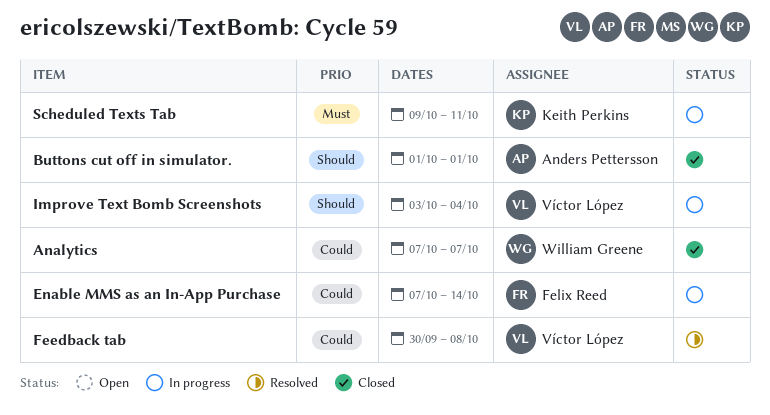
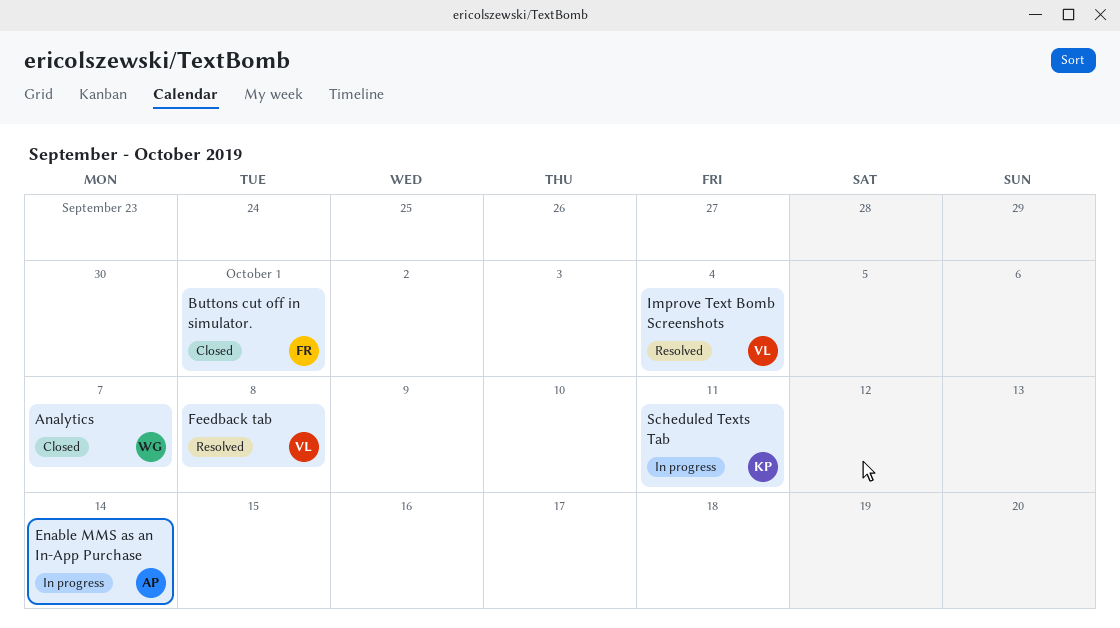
Buttons cut off in simulator., owner: Anders Pettersson -> Felix Reed
Enable MMS as an In-App Purchase, owner: Felix Reed -> Anders Pettersson
Improve Text Bomb Screenshots, status: In progress -> Resolved

